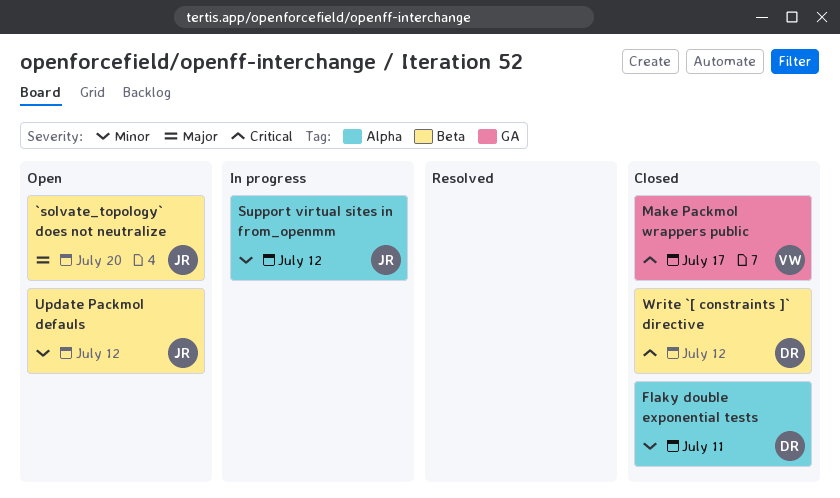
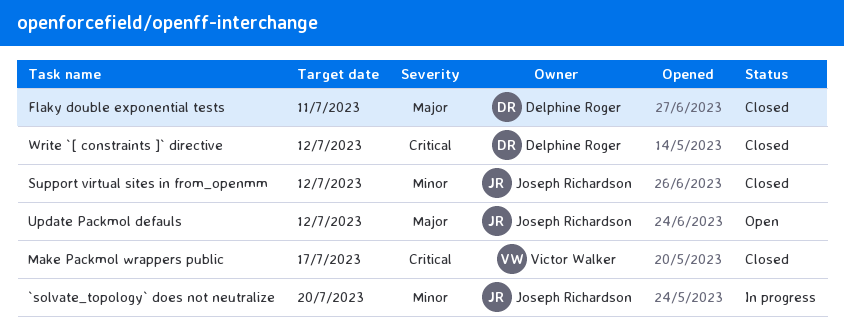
`solvate_topology` does not neutralize, status: Open -> In progress
`solvate_topology` does not neutralize, priority: Major -> Minor
Flaky double exponential tests, priority: Minor -> Major
Support virtual sites in from_openmm, status: In progress -> Closed
Update Packmol defauls, priority: Minor -> Major

